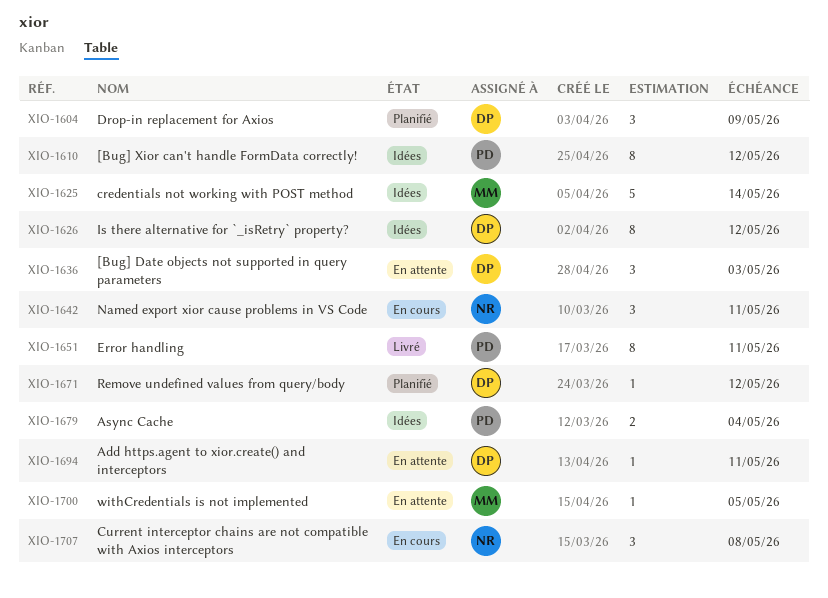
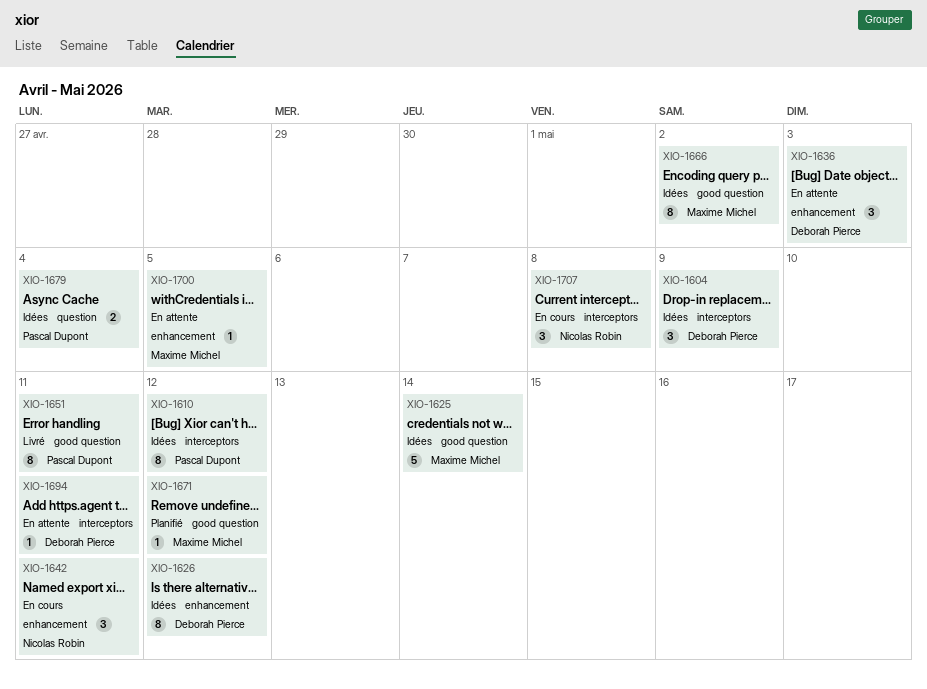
XIO-1604, status: Planifié -> Idées
XIO-1666: none -> present
XIO-1671, owner: Deborah Pierce -> Maxime Michel

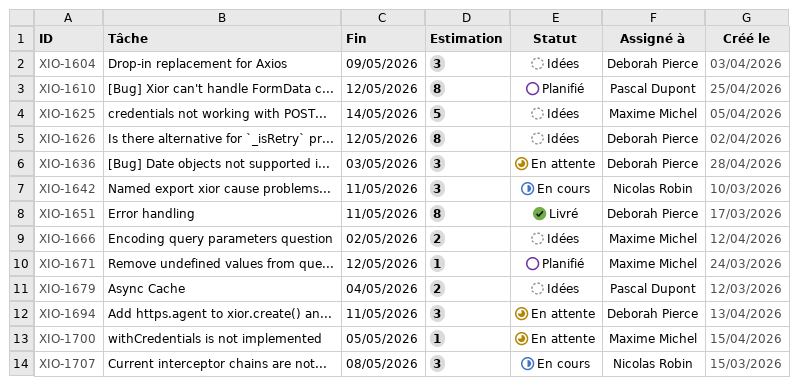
XIO-1610, status: Idées -> Planifié
XIO-1651, owner: Pascal Dupont -> Deborah Pierce
XIO-1666, estimate: 8 -> 2
XIO-1694, estimate: 1 -> 3

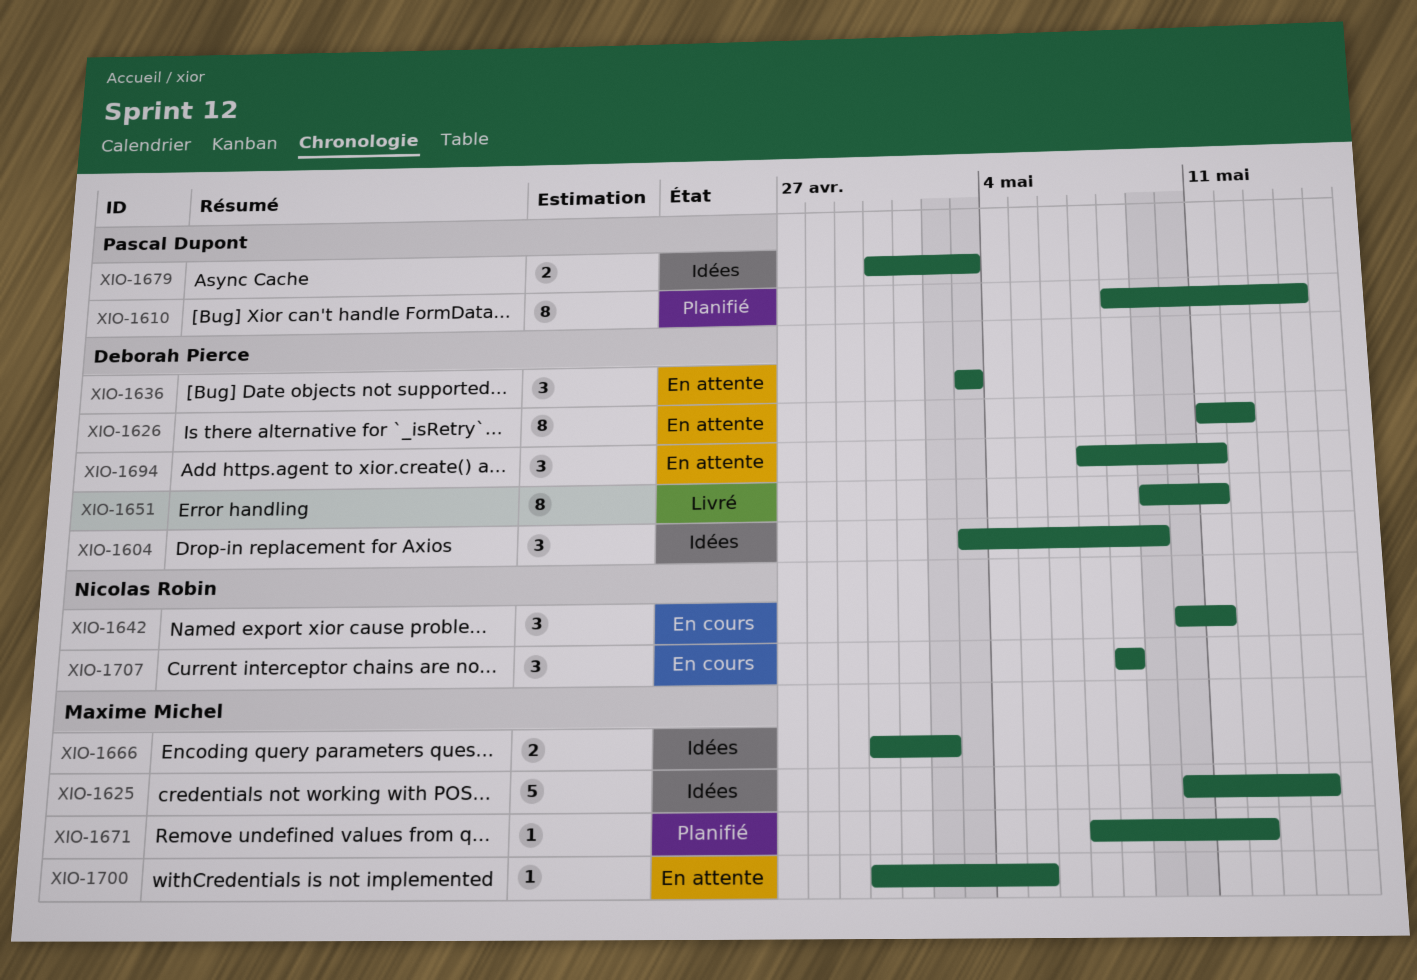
XIO-1610, due: May 12 -> May 14
XIO-1626, status: Idées -> En attente
XIO-1679, due: May 4 -> May 3

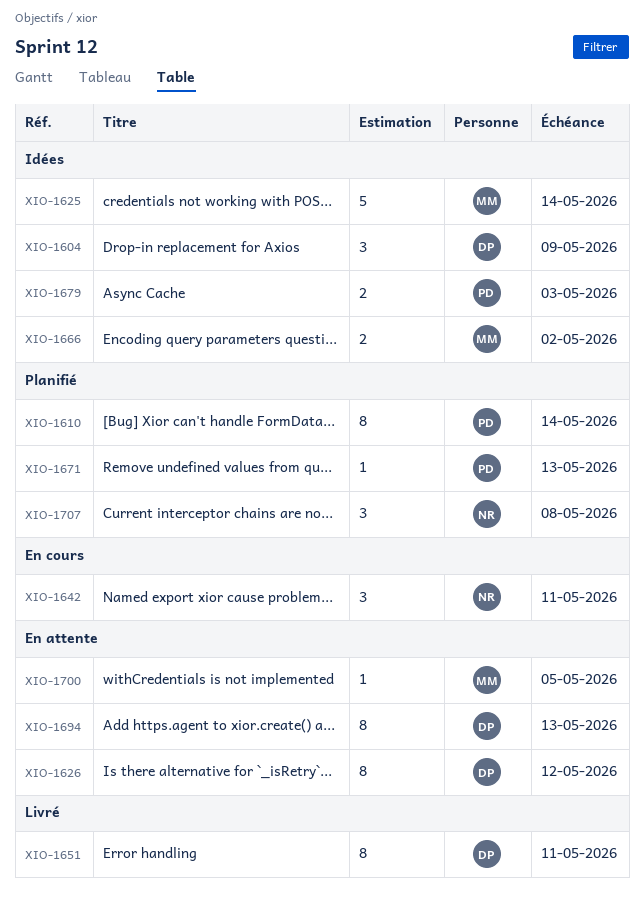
XIO-1636: present -> none
XIO-1671, owner: Maxime Michel -> Pascal Dupont
XIO-1671, due: May 12 -> May 13
XIO-1694, estimate: 3 -> 8
XIO-1694, due: May 11 -> May 13
XIO-1707, status: En cours -> Planifié

